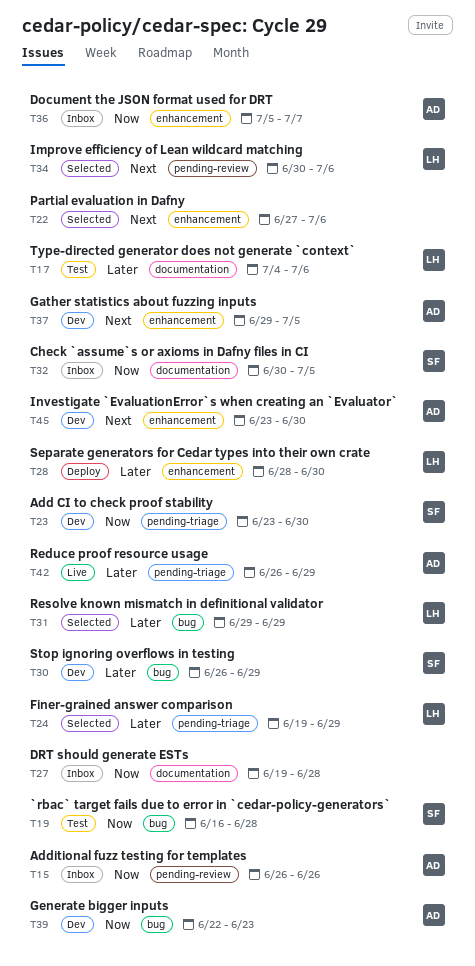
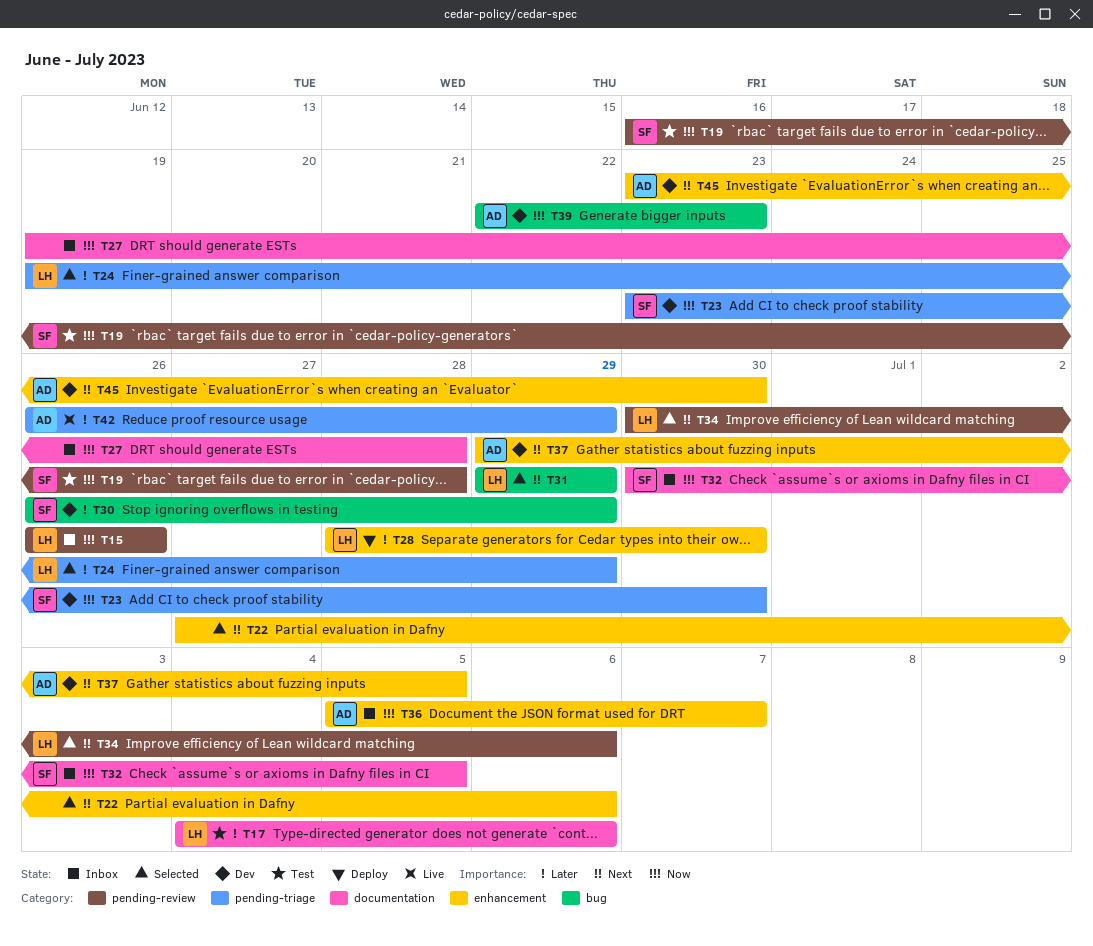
T15, owner: AD -> LH
T19, label: bug -> pending-review
T31, priority: Later -> Next

